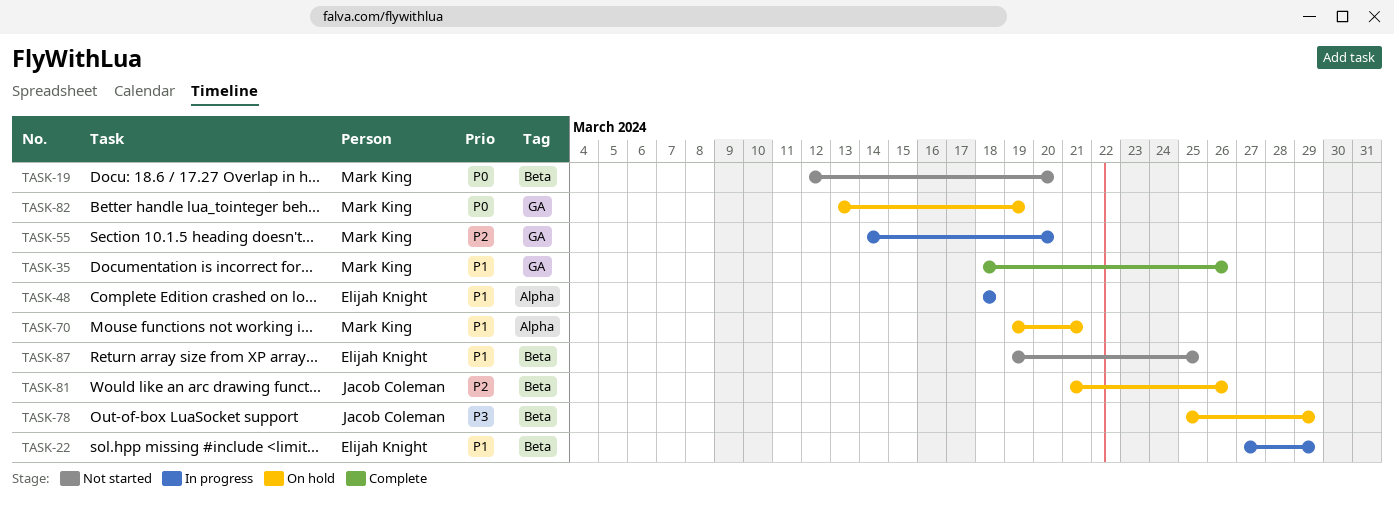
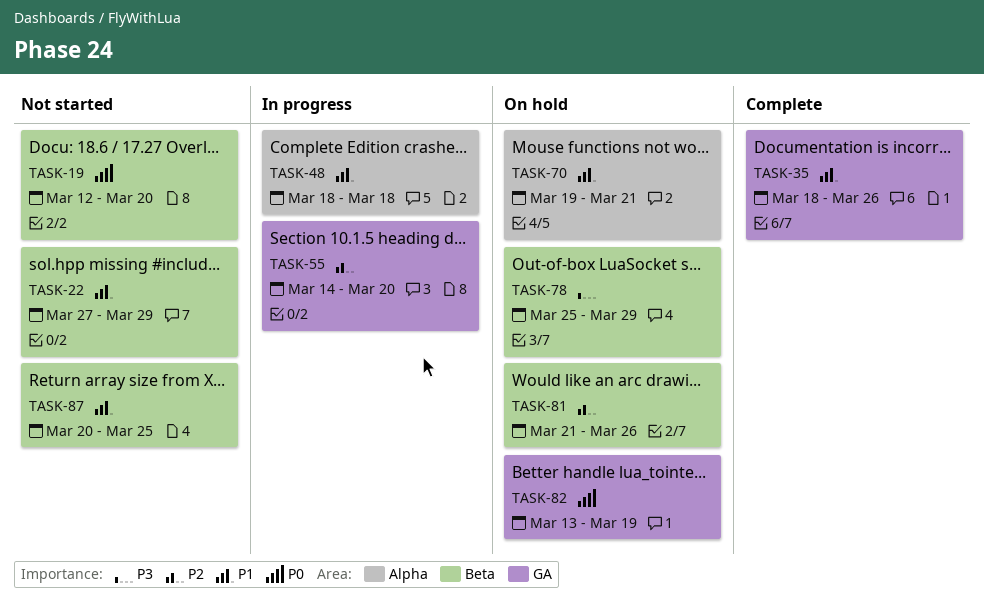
TASK-22, status: In progress -> Not started
TASK-87, start: Mar 19 -> Mar 20

